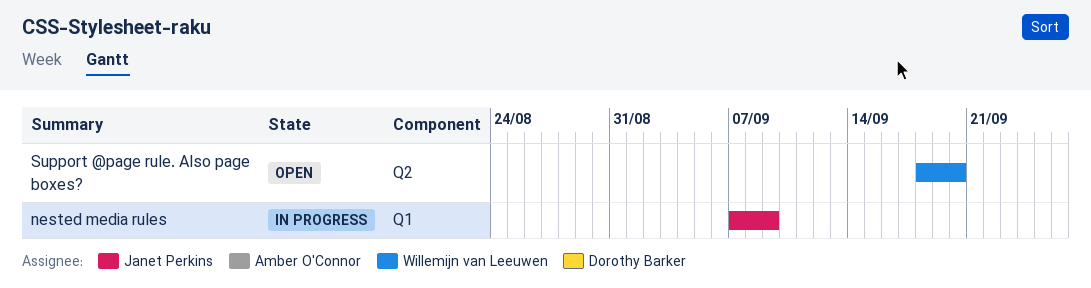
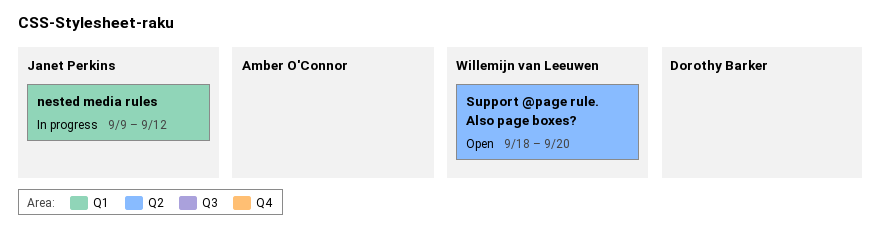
nested media rules, start: Sep 7 -> Sep 9
nested media rules, due: Sep 9 -> Sep 12

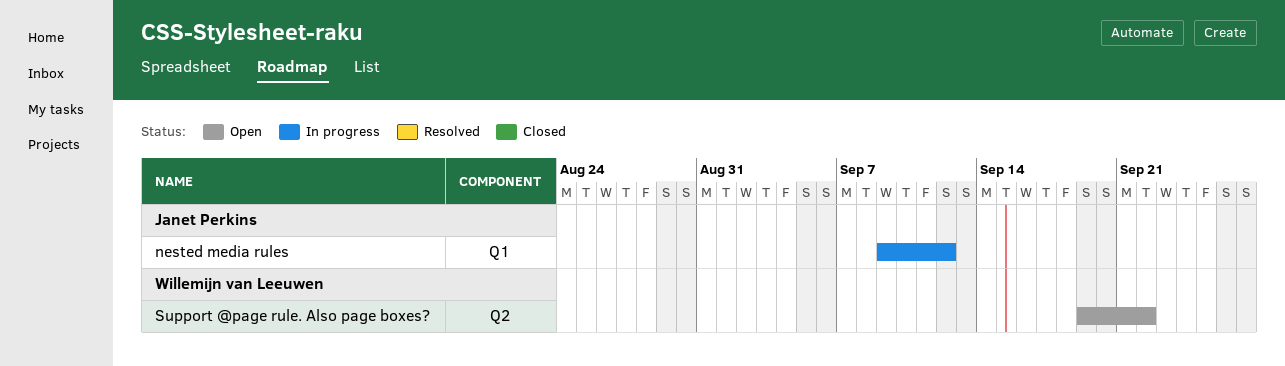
Support @page rule. Also page boxes?, start: Sep 18 -> Sep 19
Support @page rule. Also page boxes?, due: Sep 20 -> Sep 22

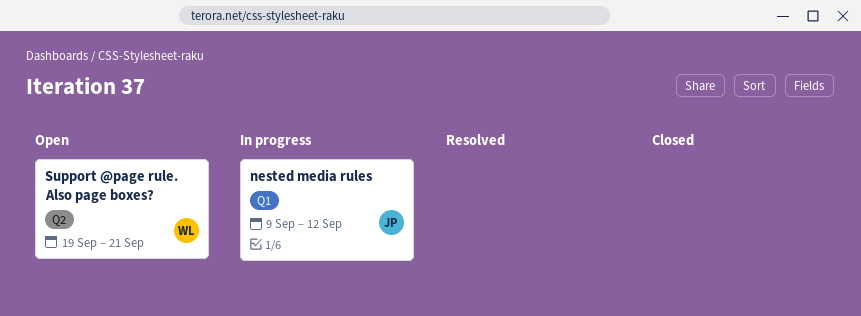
Support @page rule. Also page boxes?, due: Sep 22 -> Sep 21

